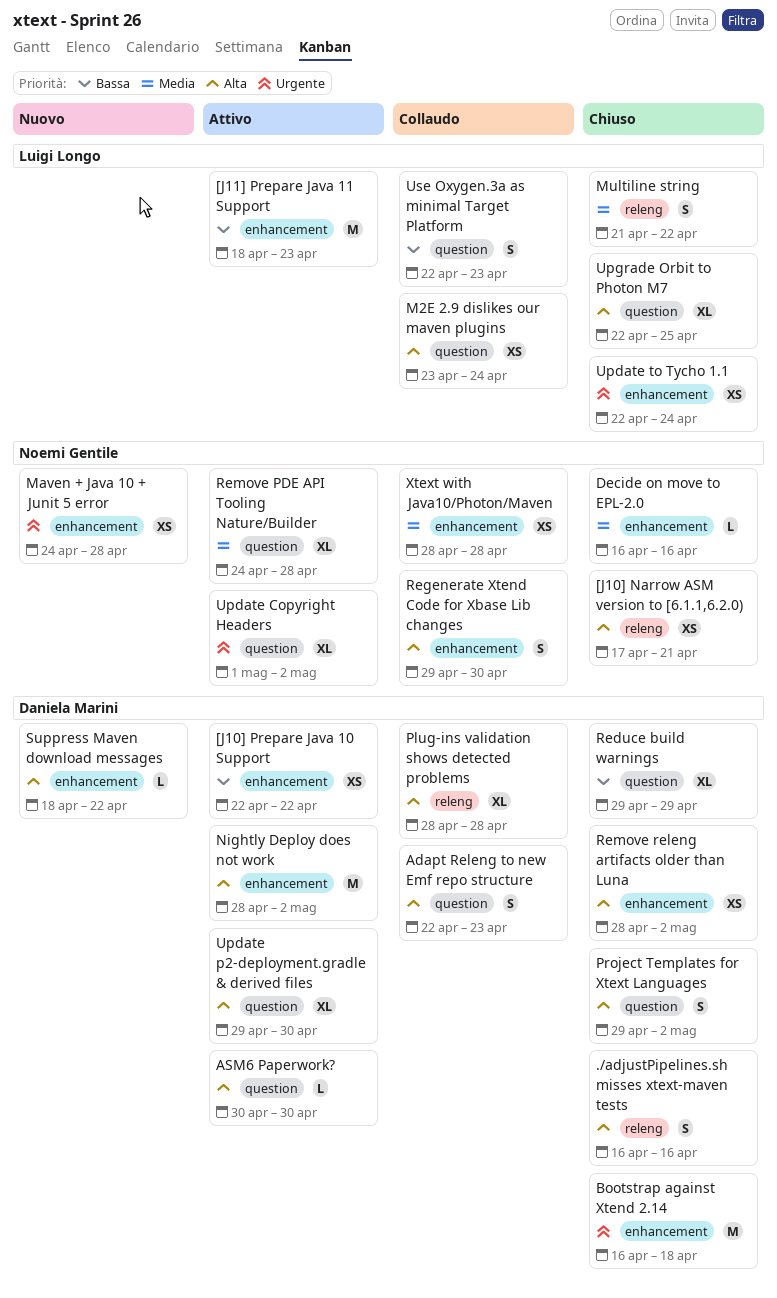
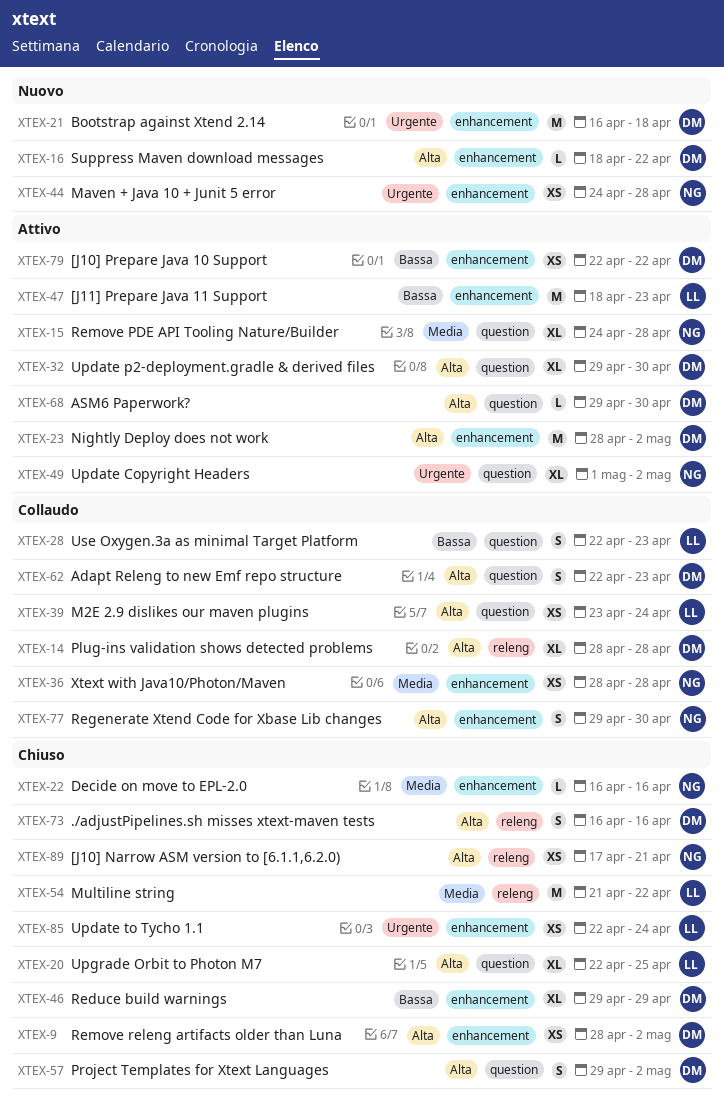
ASM6 Paperwork?, start: Apr 30 -> Apr 29
Bootstrap against Xtend 2.14, status: Chiuso -> Nuovo
Multiline string, estimate: S -> M
Reduce build warnings, label: question -> enhancement

